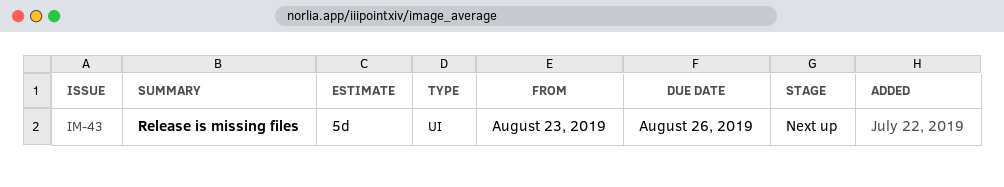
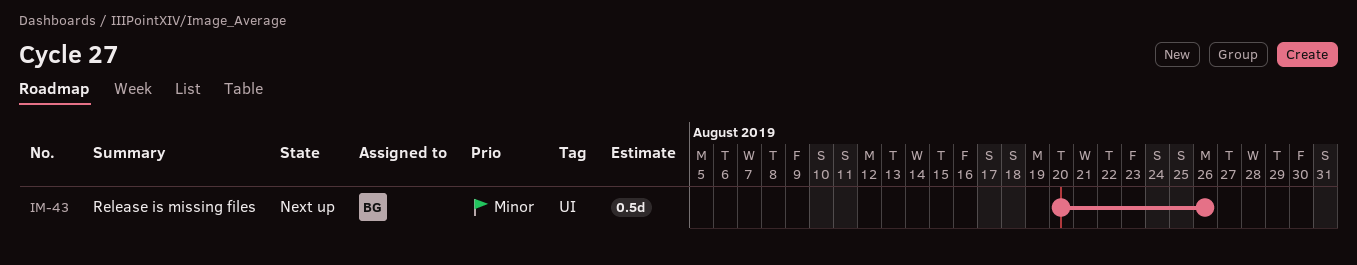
IM-43, estimate: 5d -> 0.5d
IM-43, start: Aug 23 -> Aug 20

